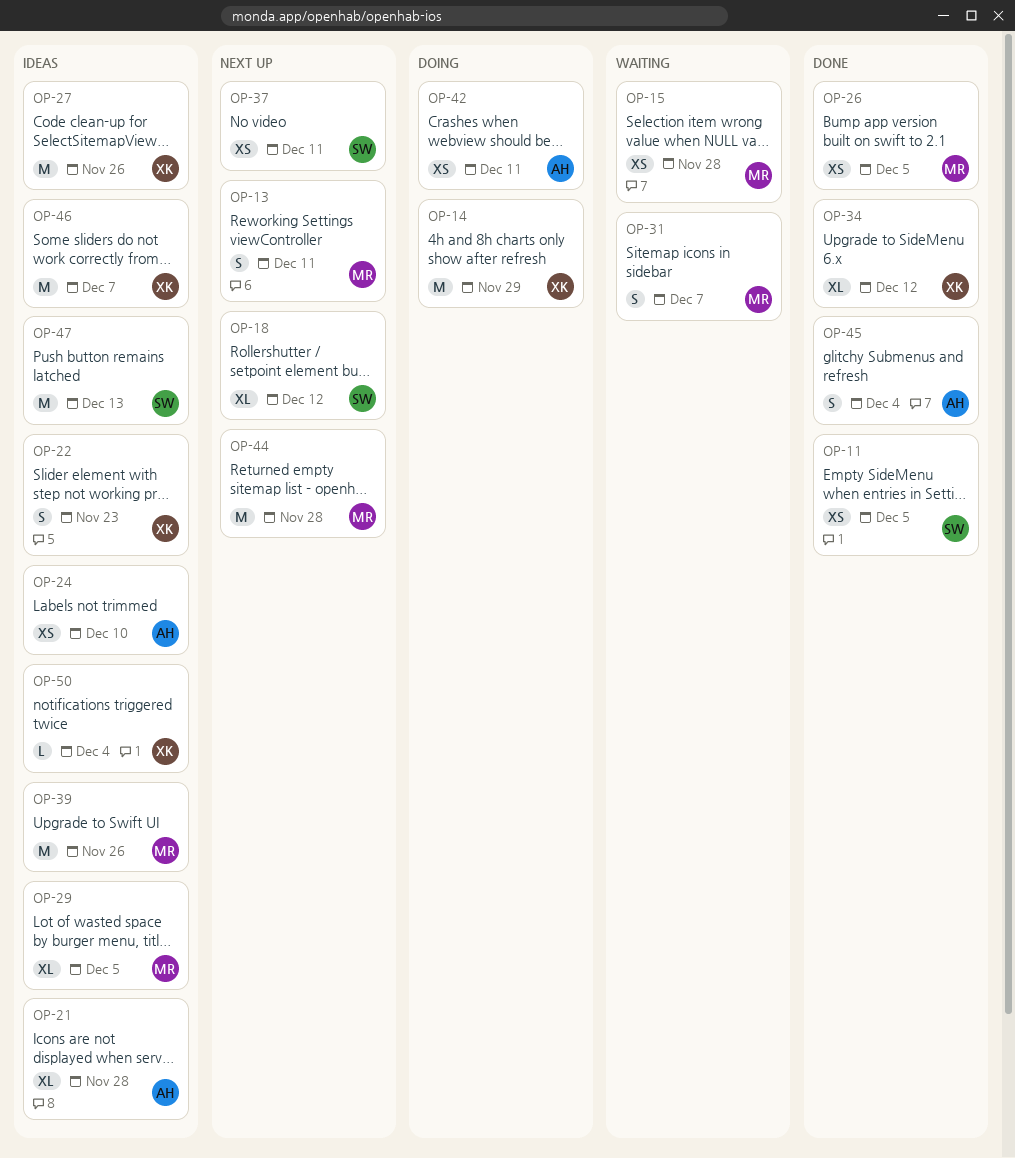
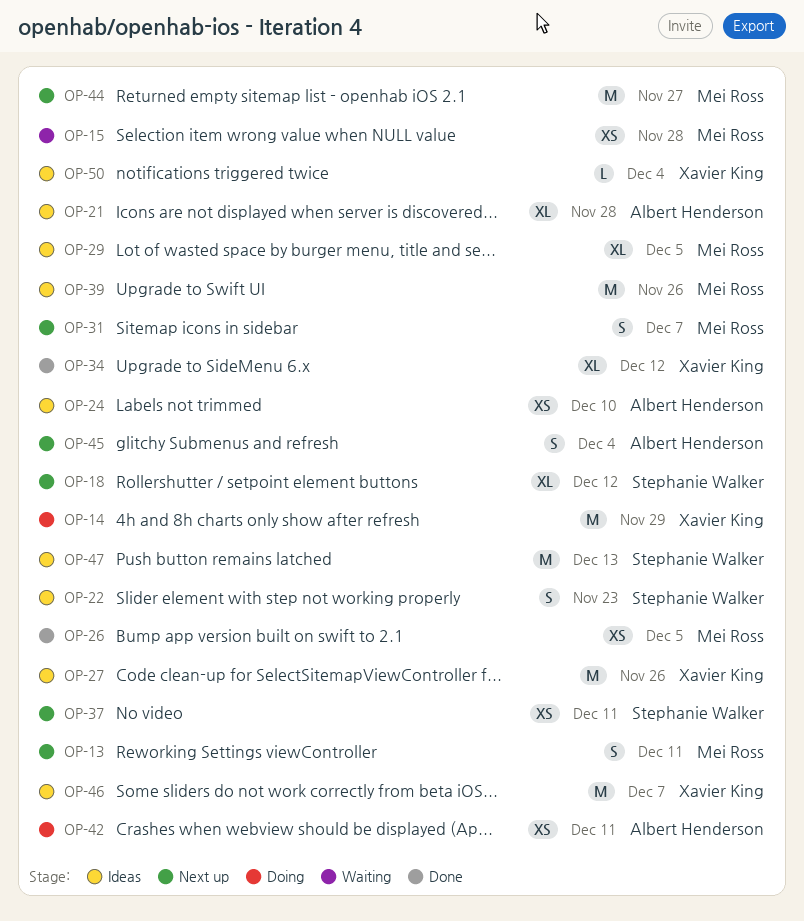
OP-11: present -> none
OP-22, owner: Xavier King -> Stephanie Walker
OP-31, status: Waiting -> Next up
OP-44, due: Nov 28 -> Nov 27
OP-45, status: Done -> Next up

